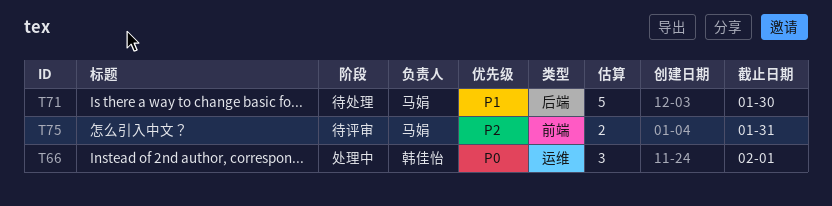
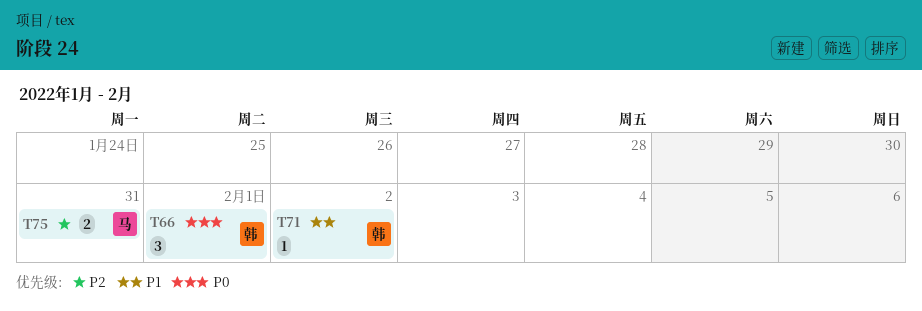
T71, owner: 马娟 -> 韩佳怡
T71, estimate: 5 -> 1
T71, due: Jan 30 -> Feb 2

